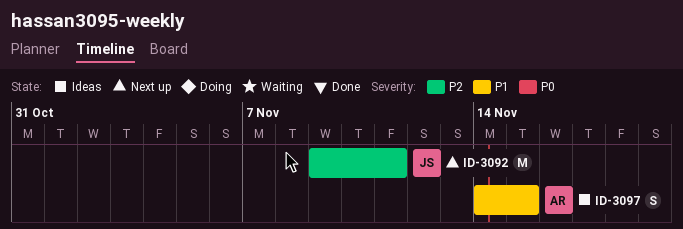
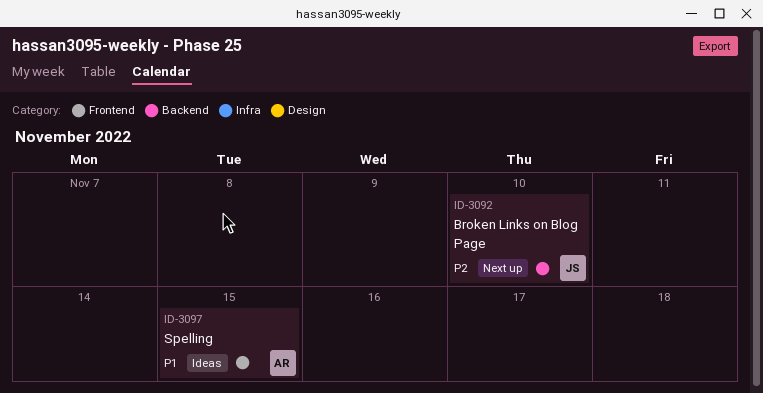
ID-3092, due: Nov 11 -> Nov 10

